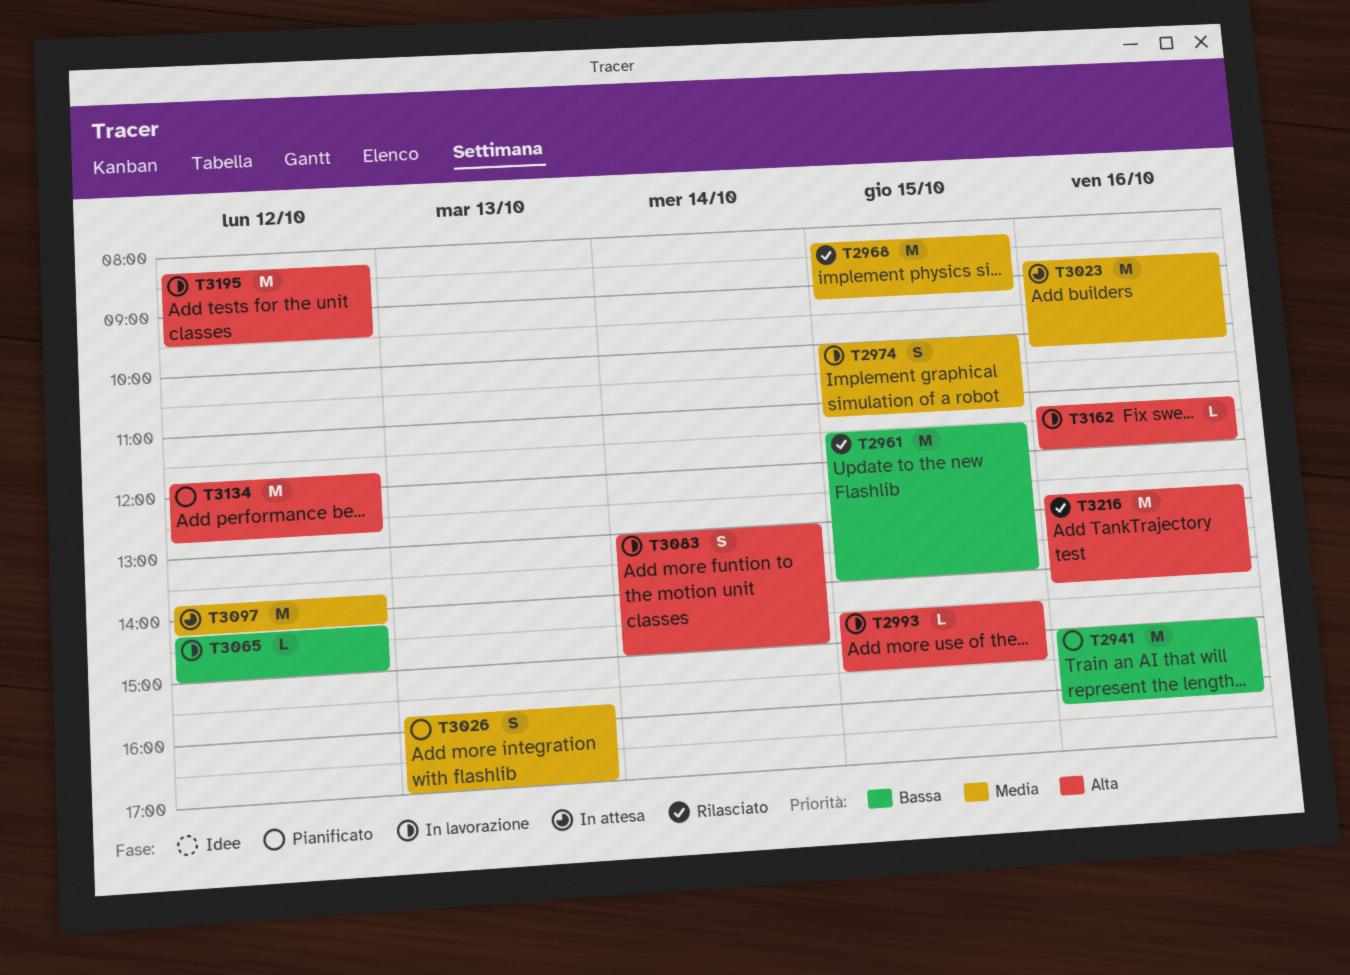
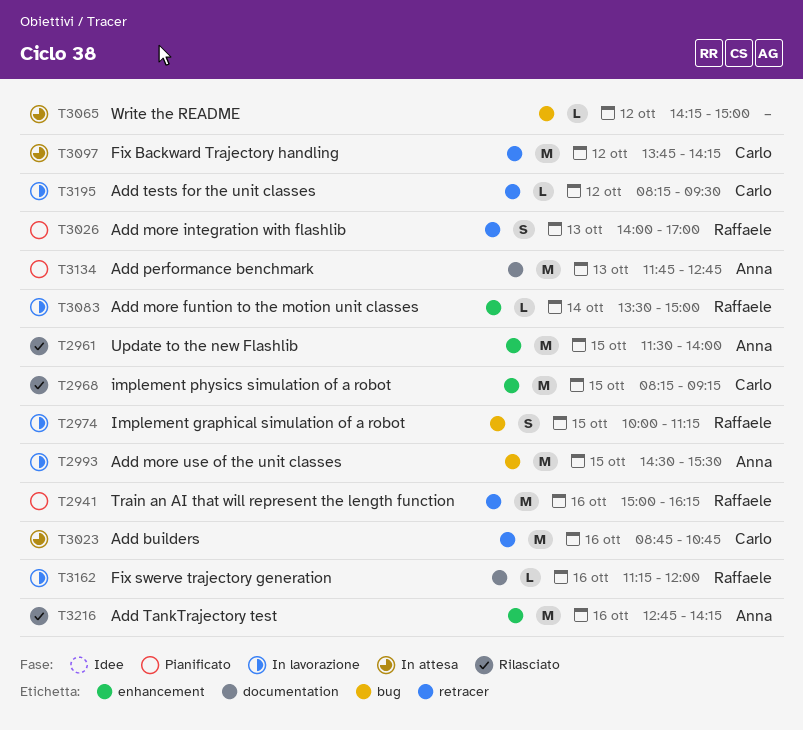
T2993, estimate: L -> M
T3023, ends: 10:15 -> 10:45
T3026, begins: 15:45 -> 14:00
T3065, status: In lavorazione -> In attesa
T3083, estimate: S -> L
T3083, begins: 13:00 -> 13:30
T3134, day: Oct 12 -> Oct 13
T3195, estimate: M -> L

